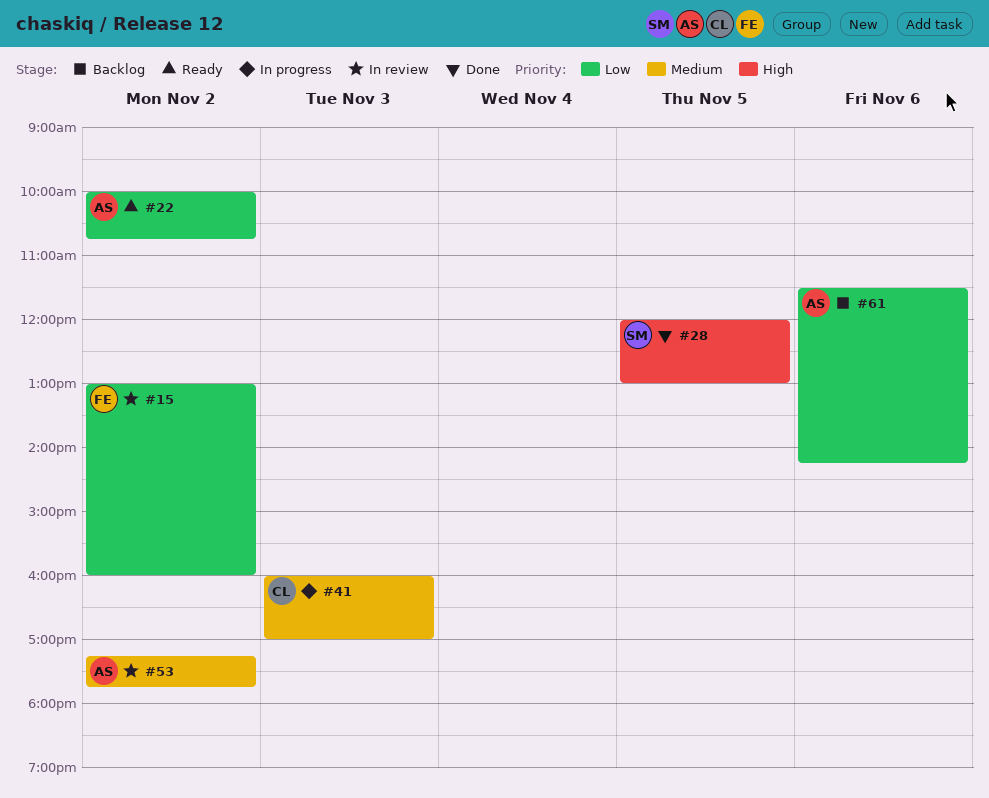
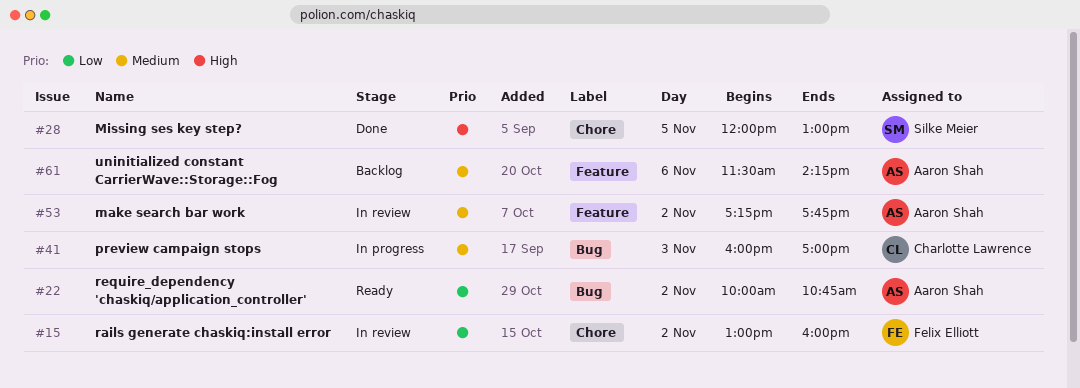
#61, priority: Low -> Medium

